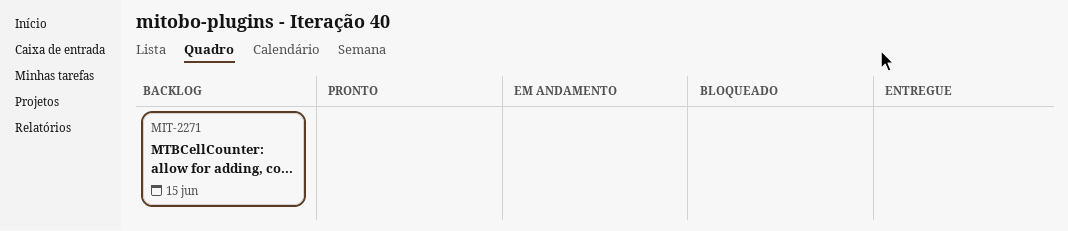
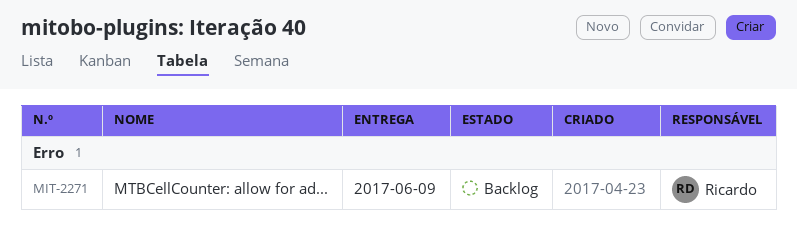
MIT-2271, due: Jun 15 -> Jun 9

